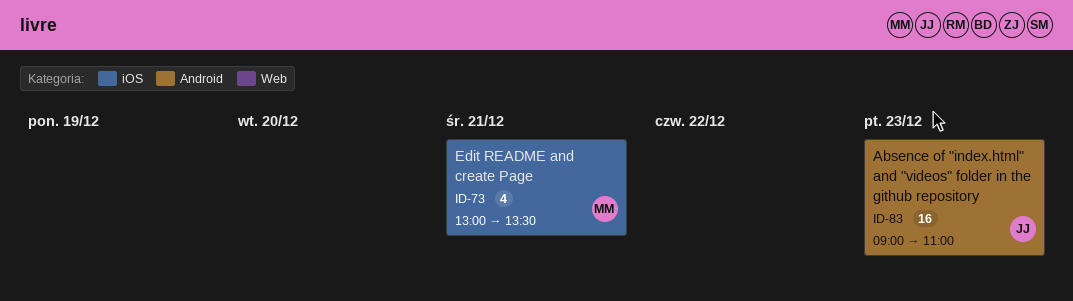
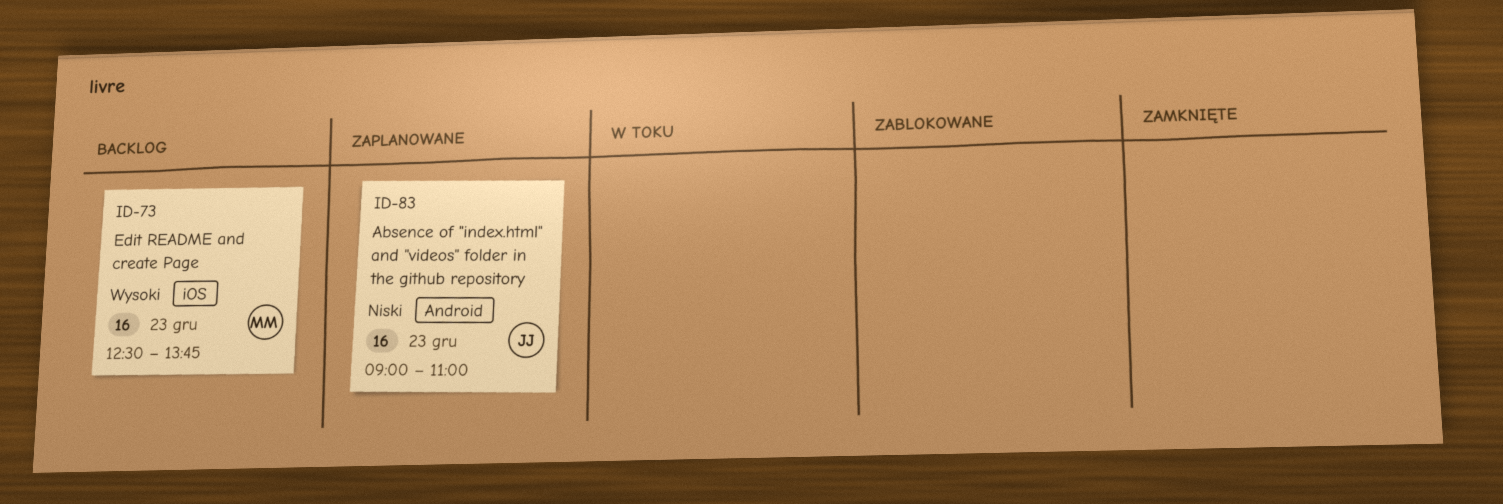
ID-73, estimate: 4 -> 16
ID-73, day: Dec 21 -> Dec 23
ID-73, begins: 13:00 -> 12:30
ID-73, ends: 13:30 -> 13:45

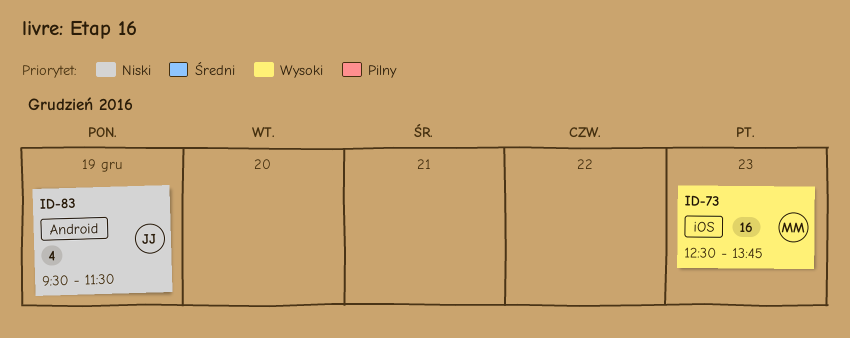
ID-83, estimate: 16 -> 4
ID-83, day: Dec 23 -> Dec 19
ID-83, begins: 09:00 -> 09:30
ID-83, ends: 11:00 -> 11:30

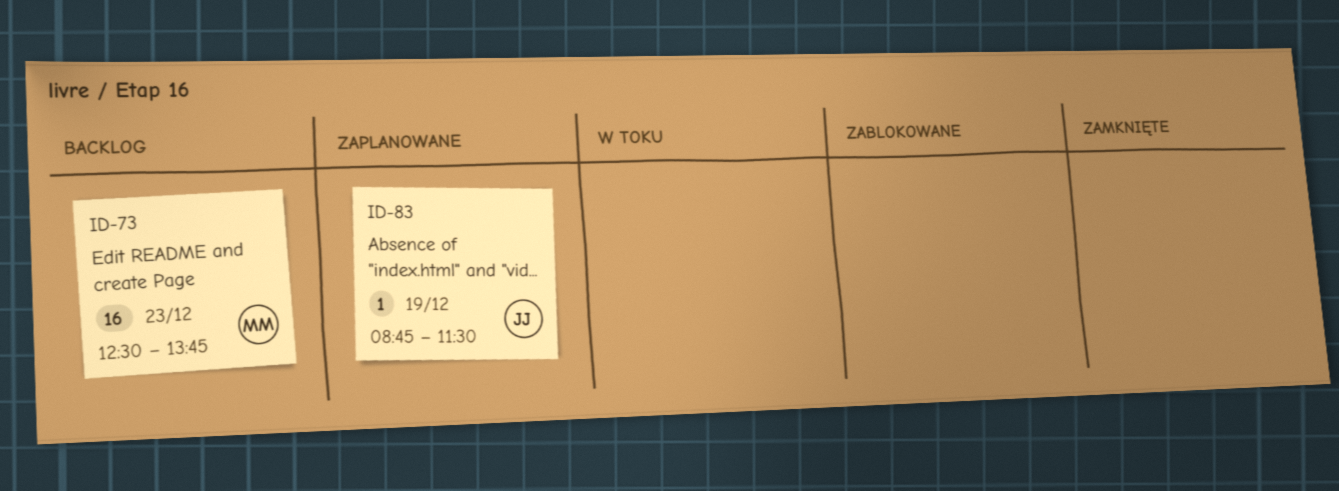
ID-83, estimate: 4 -> 1
ID-83, begins: 09:30 -> 08:45

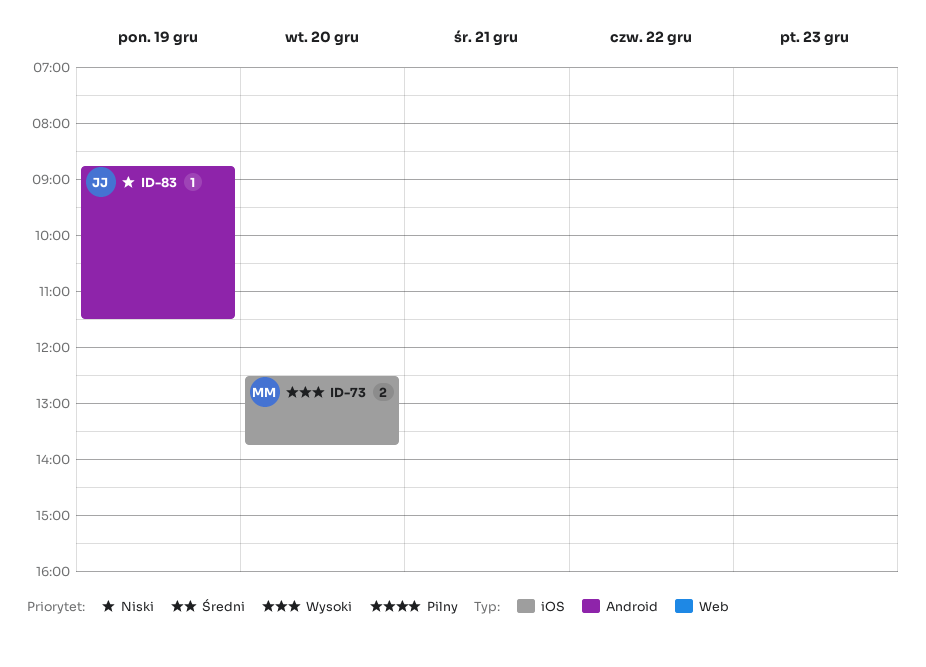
ID-73, estimate: 16 -> 2
ID-73, day: Dec 23 -> Dec 20

